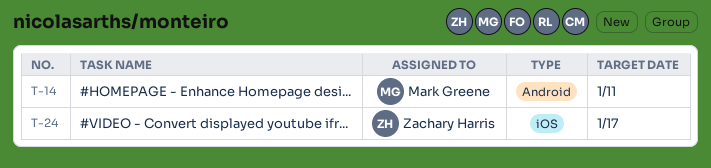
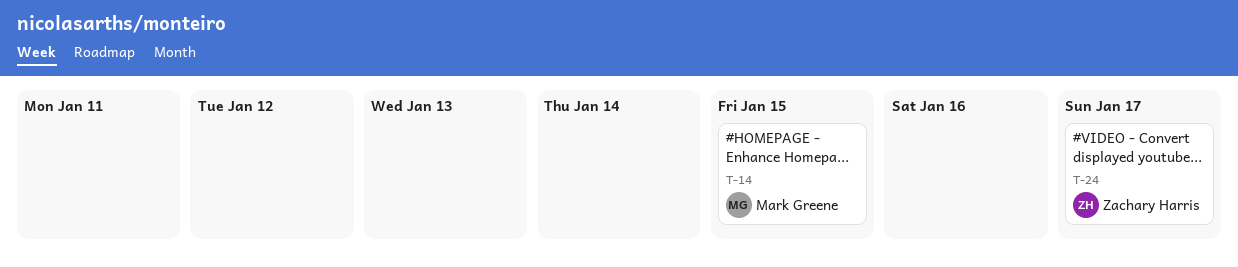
T-14, due: Jan 11 -> Jan 15

